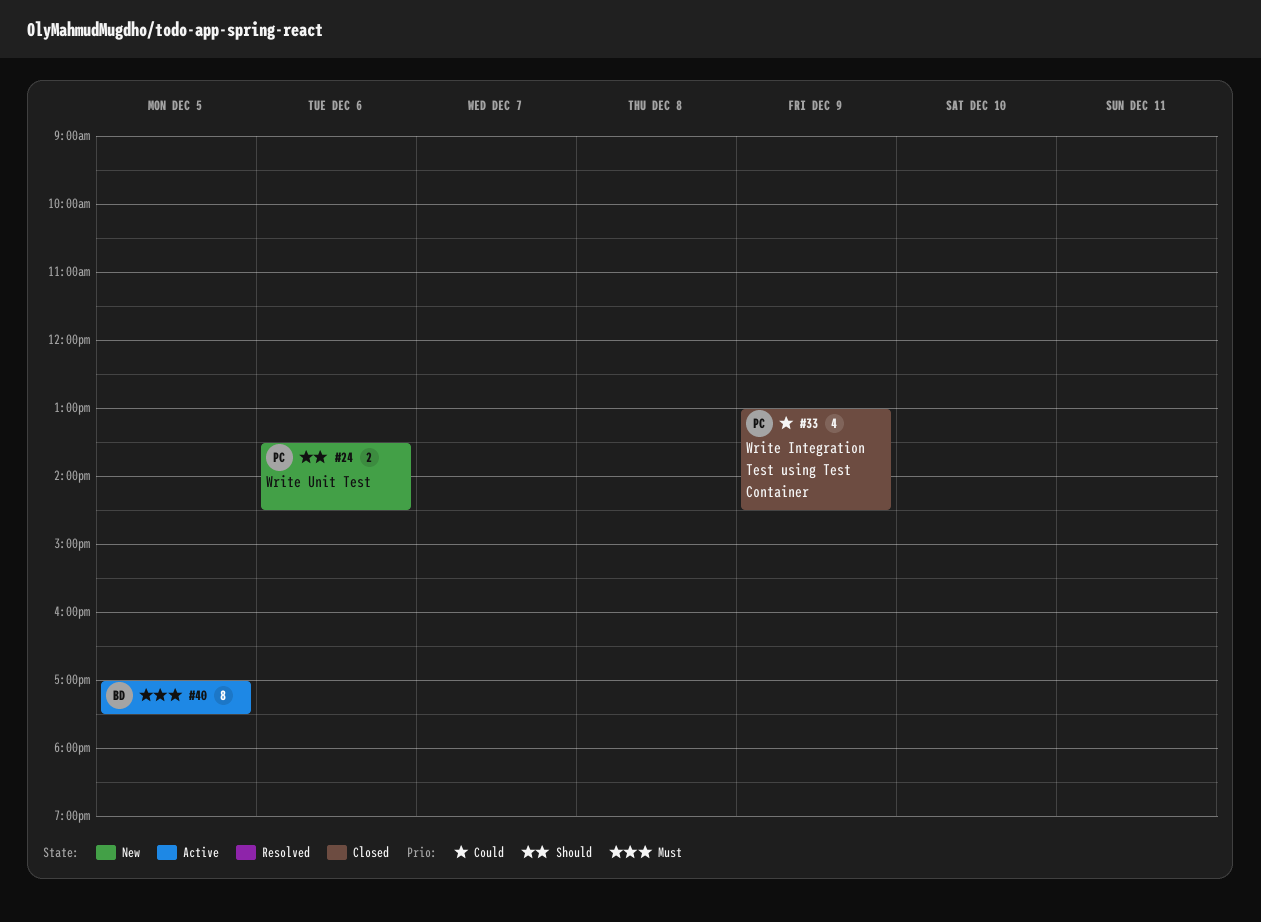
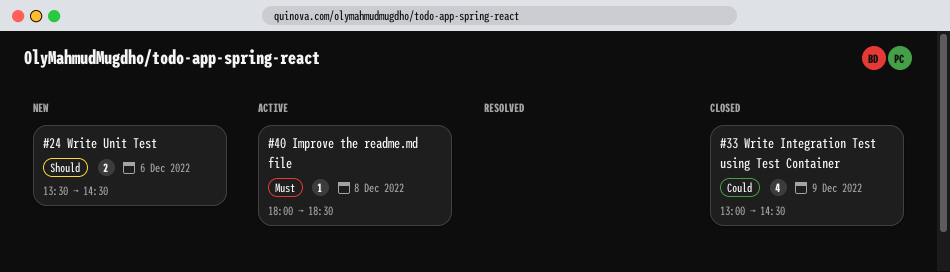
#40, estimate: 8 -> 1
#40, day: Dec 5 -> Dec 8
#40, begins: 17:00 -> 18:00
#40, ends: 17:30 -> 18:30

